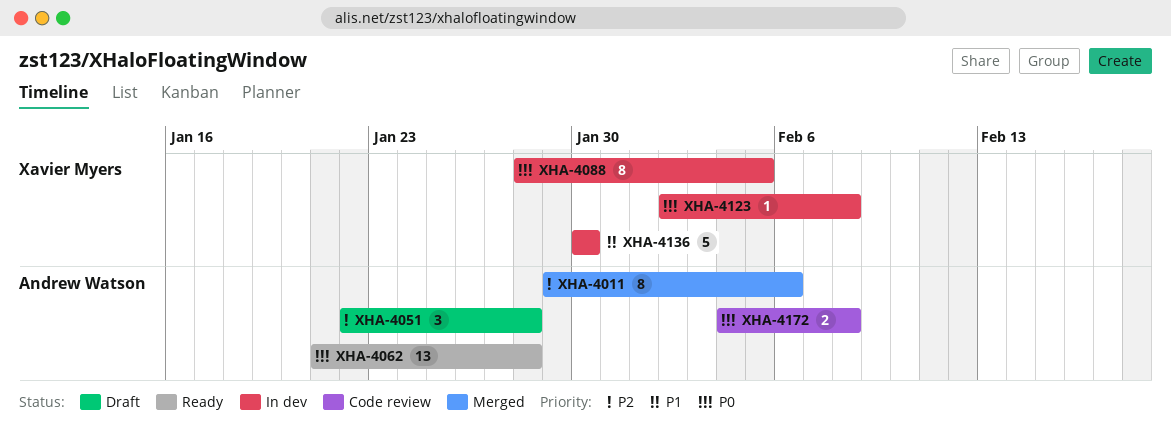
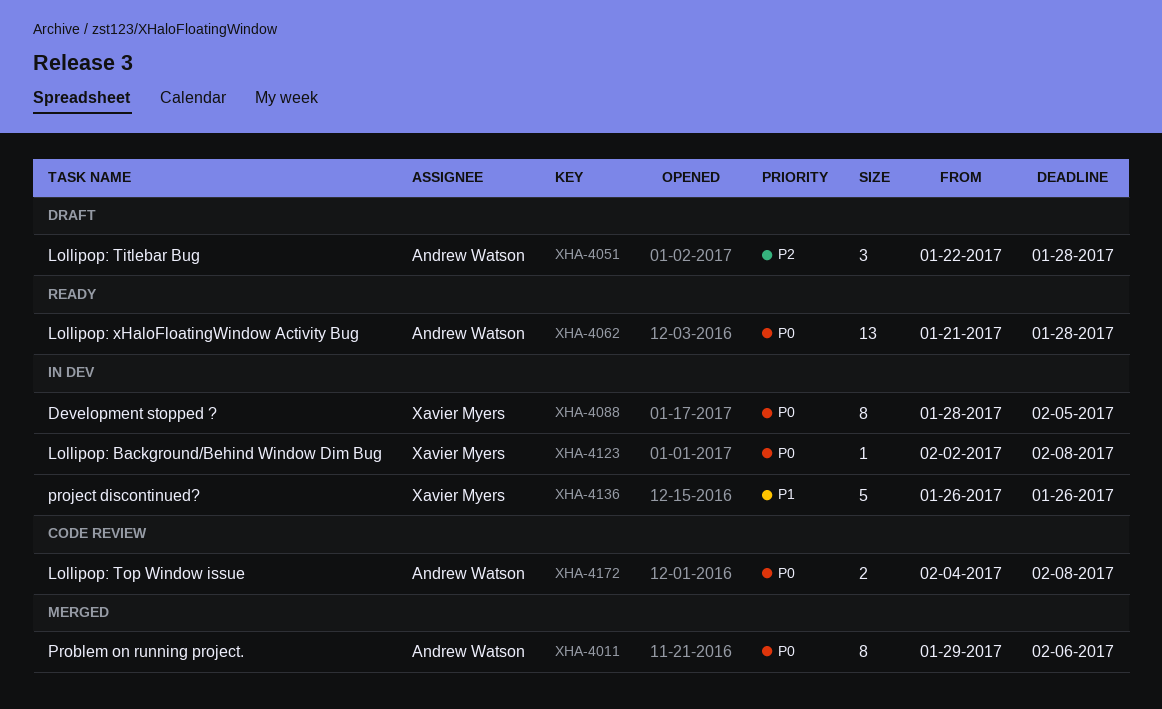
XHA-4011, priority: P2 -> P0
XHA-4136, start: Jan 30 -> Jan 26
XHA-4136, due: Jan 30 -> Jan 26

